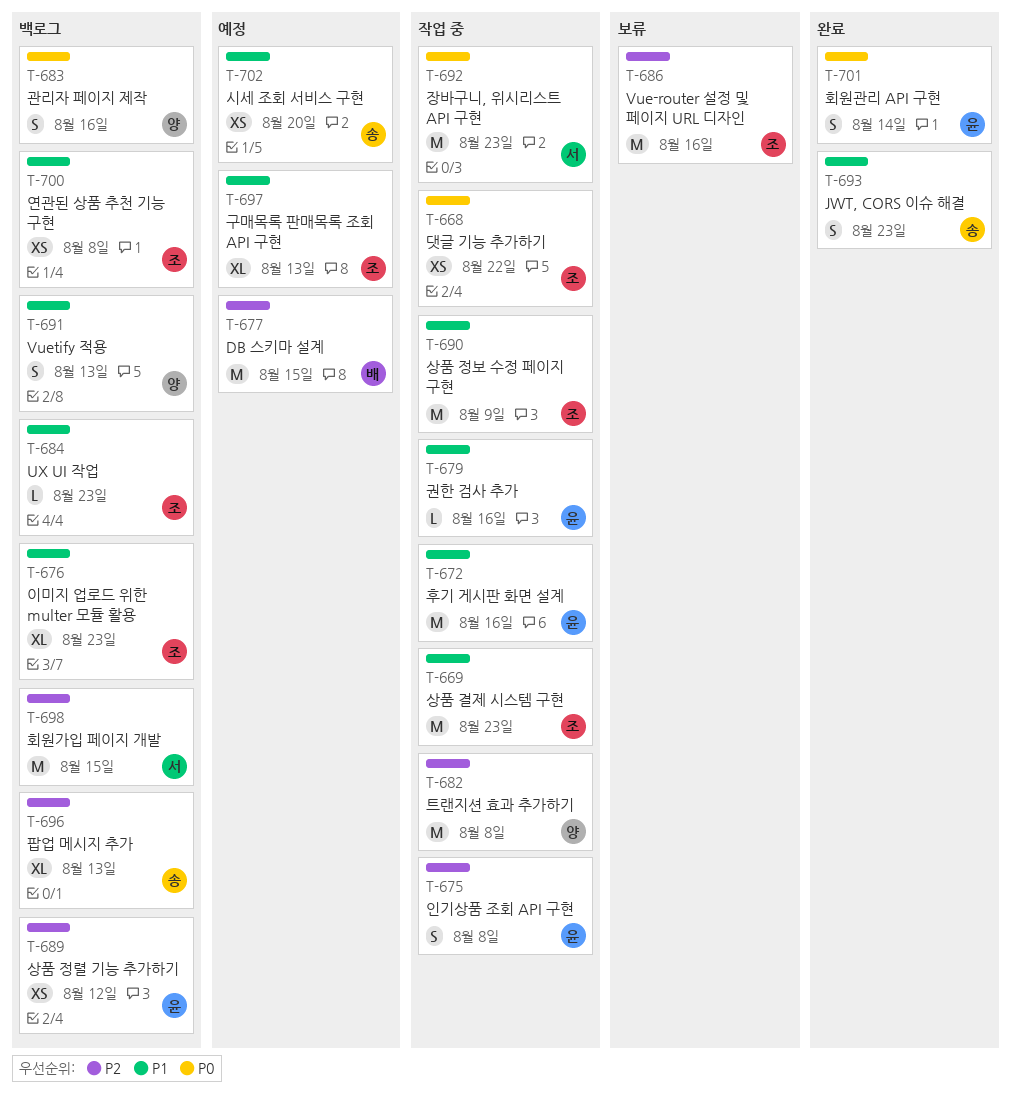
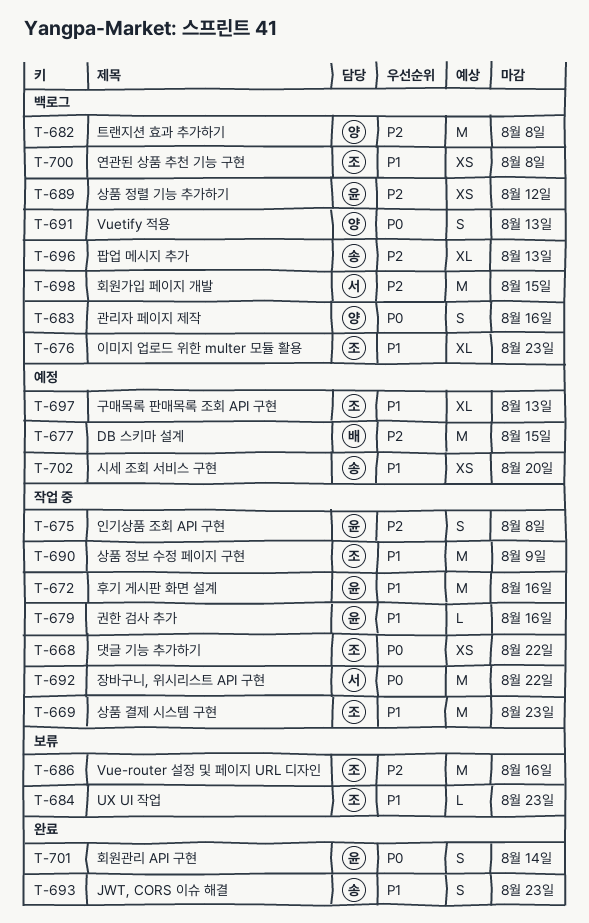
T-682, status: 작업 중 -> 백로그
T-684, status: 백로그 -> 보류
T-691, priority: P1 -> P0
T-692, due: Aug 23 -> Aug 22

